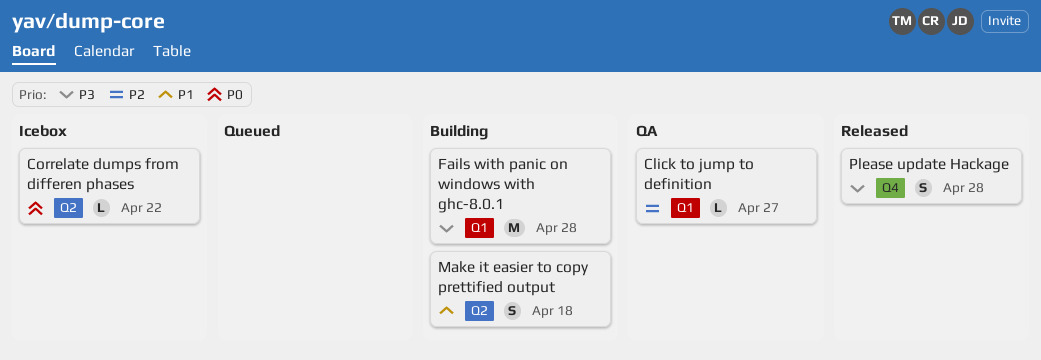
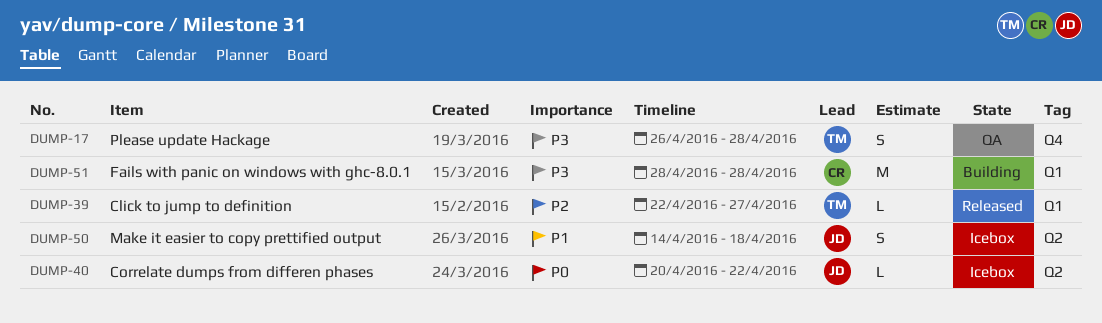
Click to jump to definition, status: QA -> Released
Make it easier to copy prettified output, status: Building -> Icebox
Please update Hackage, status: Released -> QA

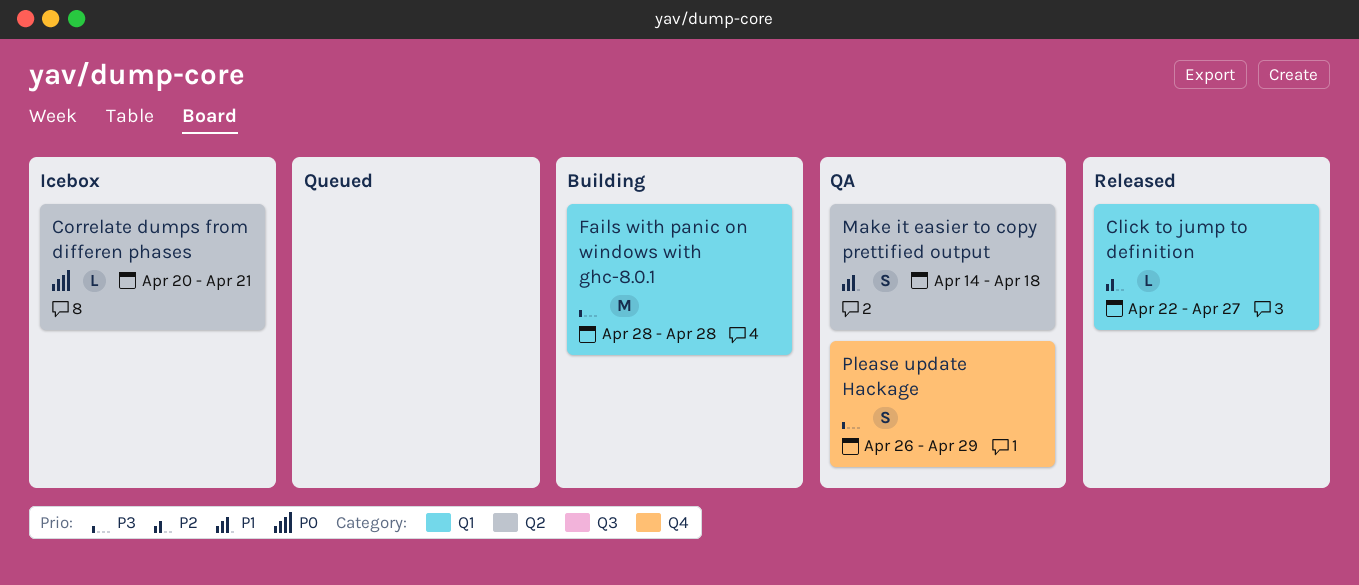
Correlate dumps from differen phases, due: Apr 22 -> Apr 21
Make it easier to copy prettified output, status: Icebox -> QA
Please update Hackage, due: Apr 28 -> Apr 29

